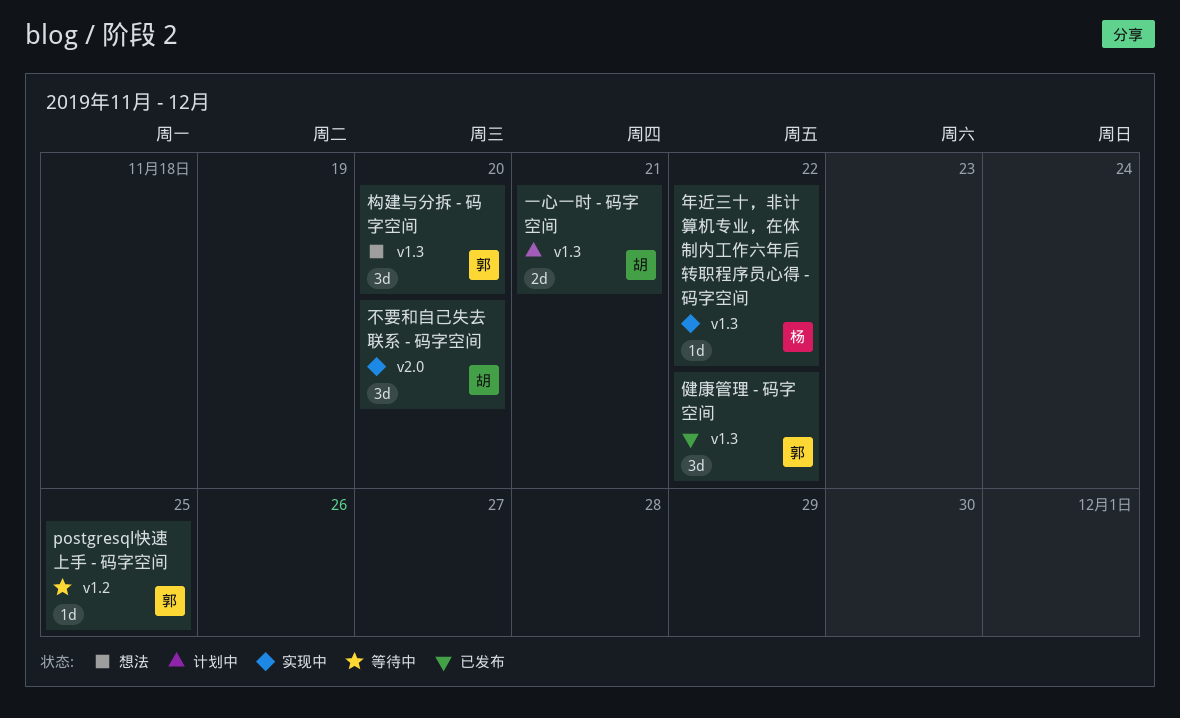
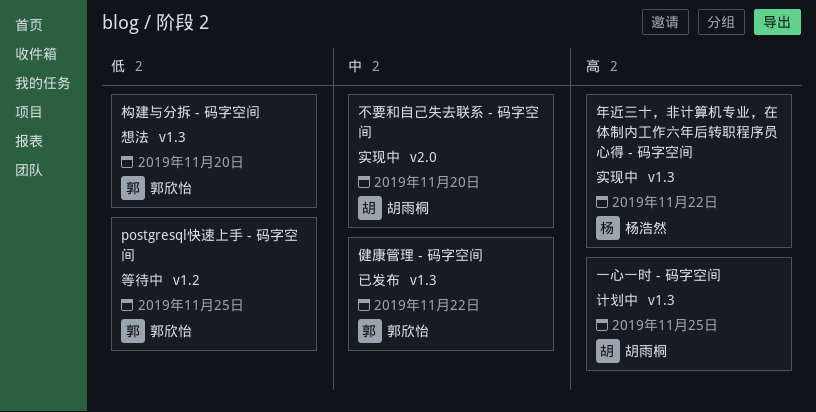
一心一时 - 码字空间, due: Nov 21 -> Nov 25

